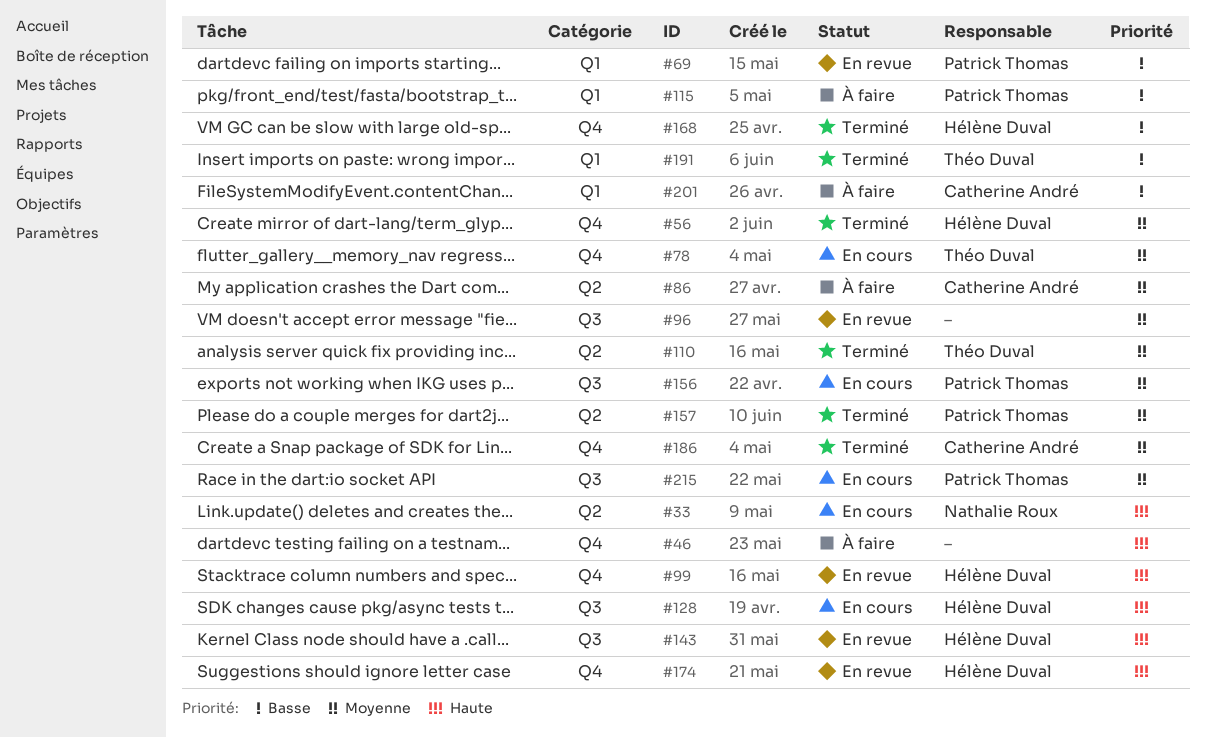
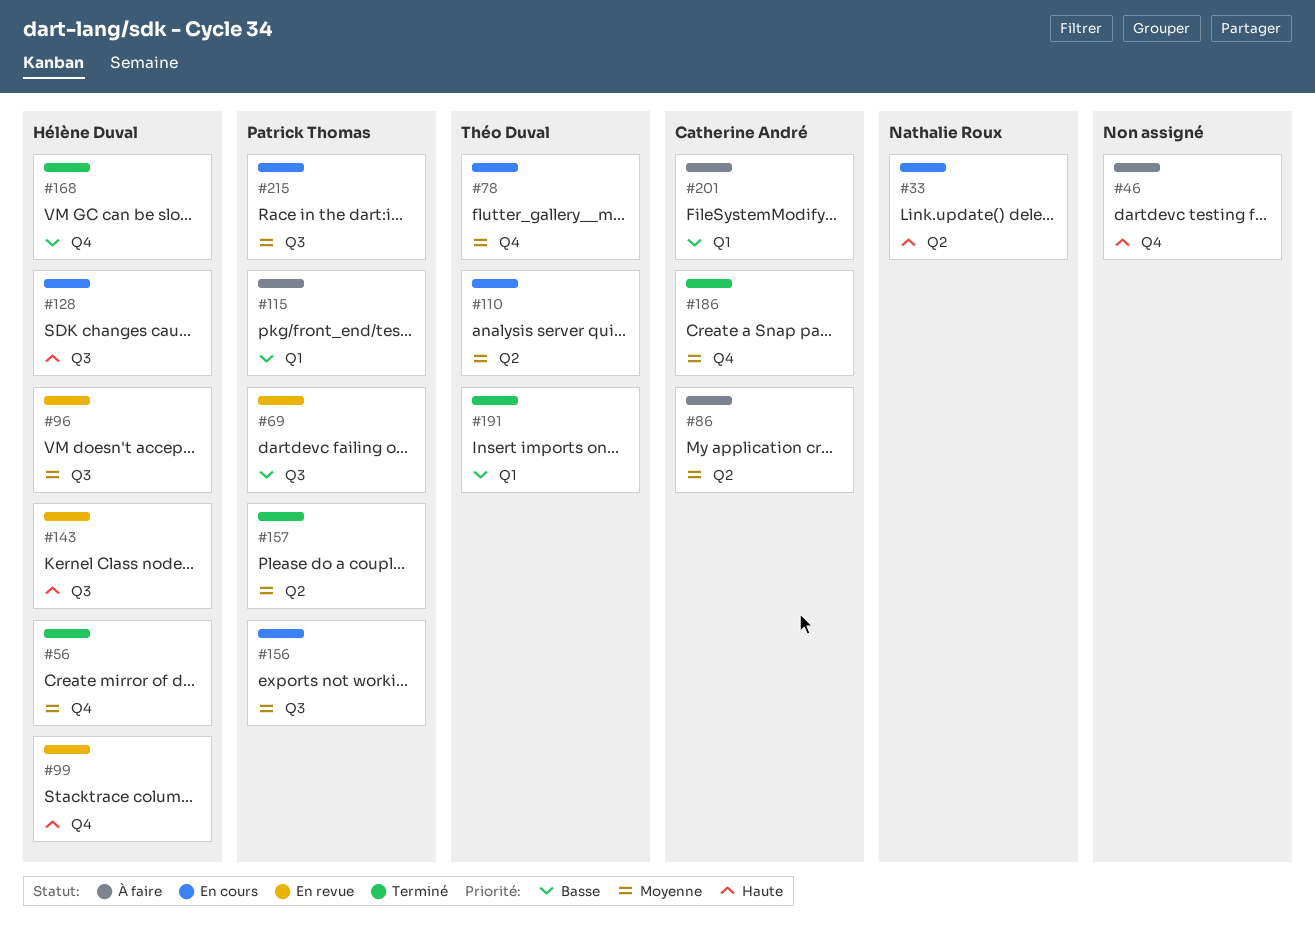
#69, label: Q1 -> Q3
#96, owner: none -> Hélène Duval
#110, status: Terminé -> En cours
#174: present -> none

